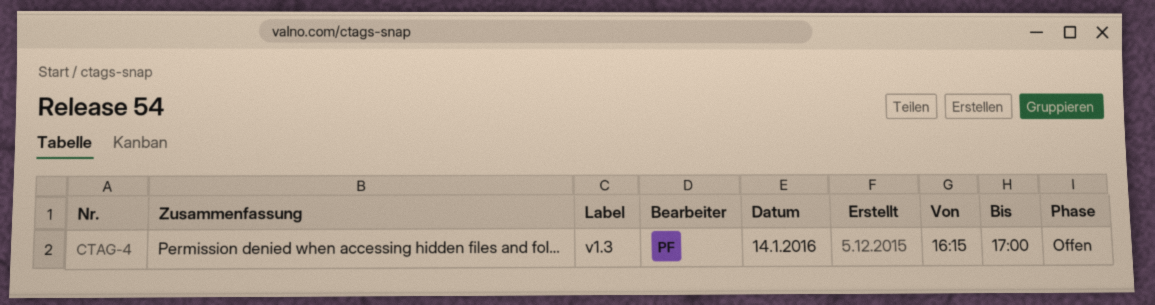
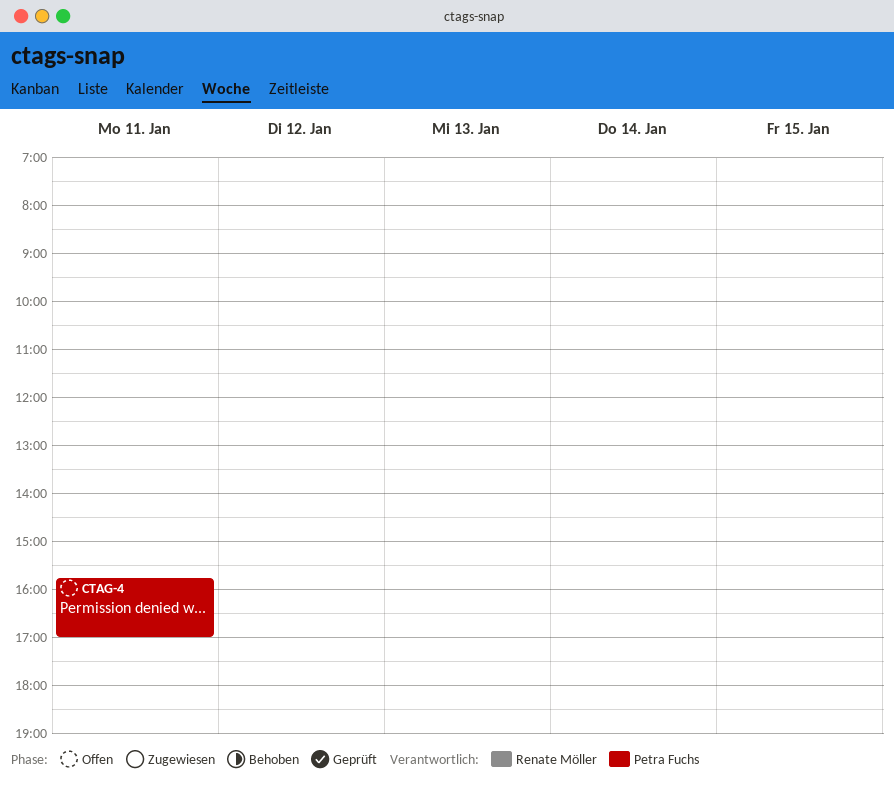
CTAG-4, day: Jan 14 -> Jan 11
CTAG-4, begins: 16:15 -> 15:45

